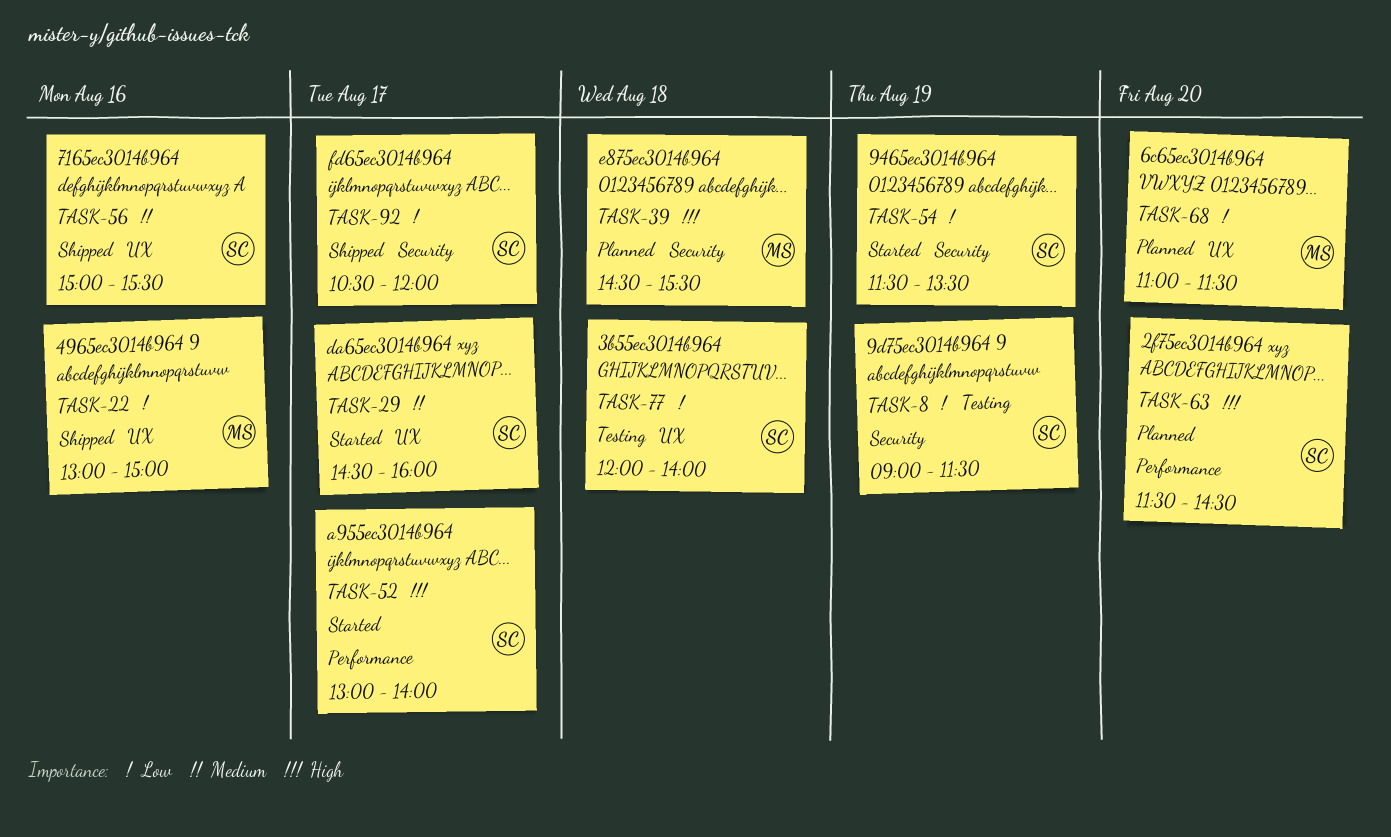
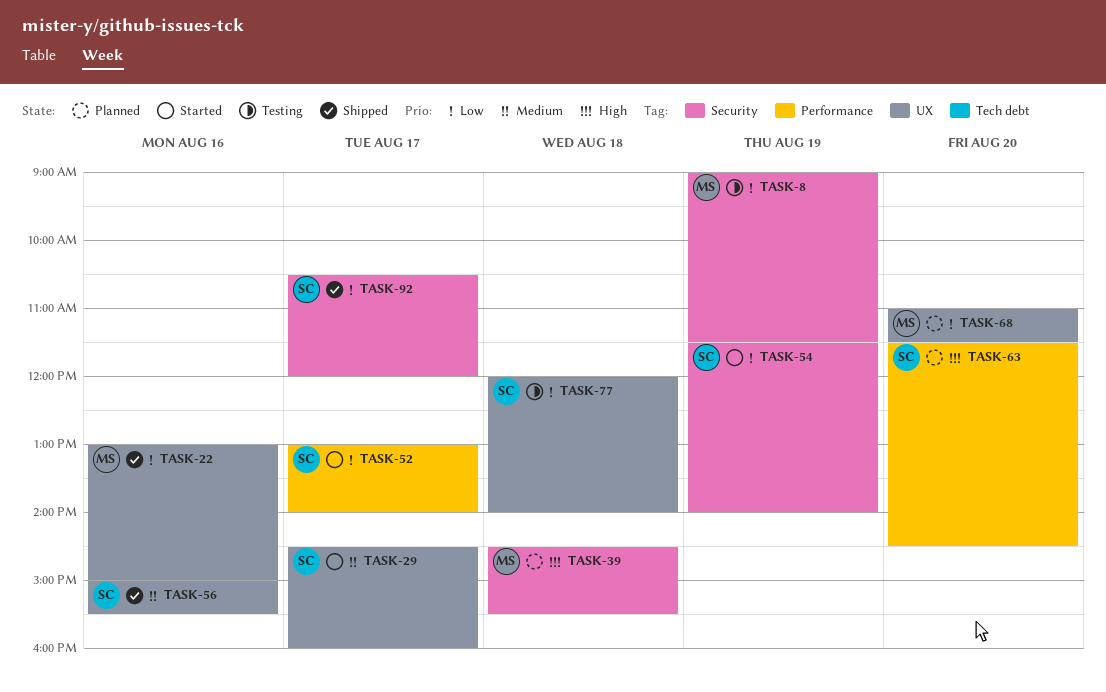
TASK-8, owner: SC -> MS
TASK-52, priority: High -> Low
TASK-54, ends: 13:30 -> 14:00

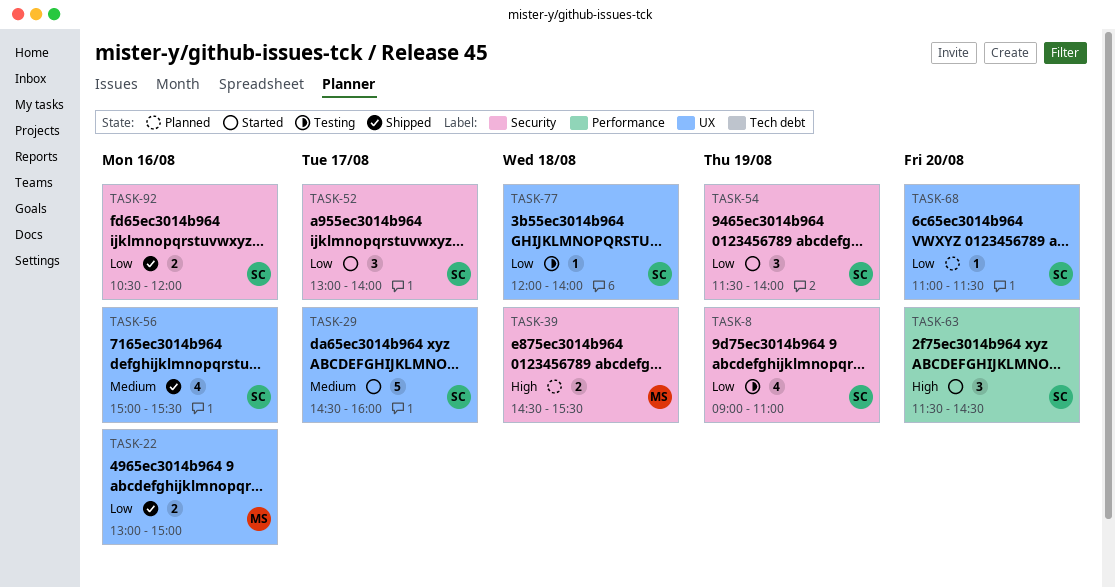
TASK-8, owner: MS -> SC
TASK-8, ends: 11:30 -> 11:00
TASK-52, label: Performance -> Security
TASK-63, status: Planned -> Started
TASK-68, owner: MS -> SC
TASK-92, day: Aug 17 -> Aug 16

